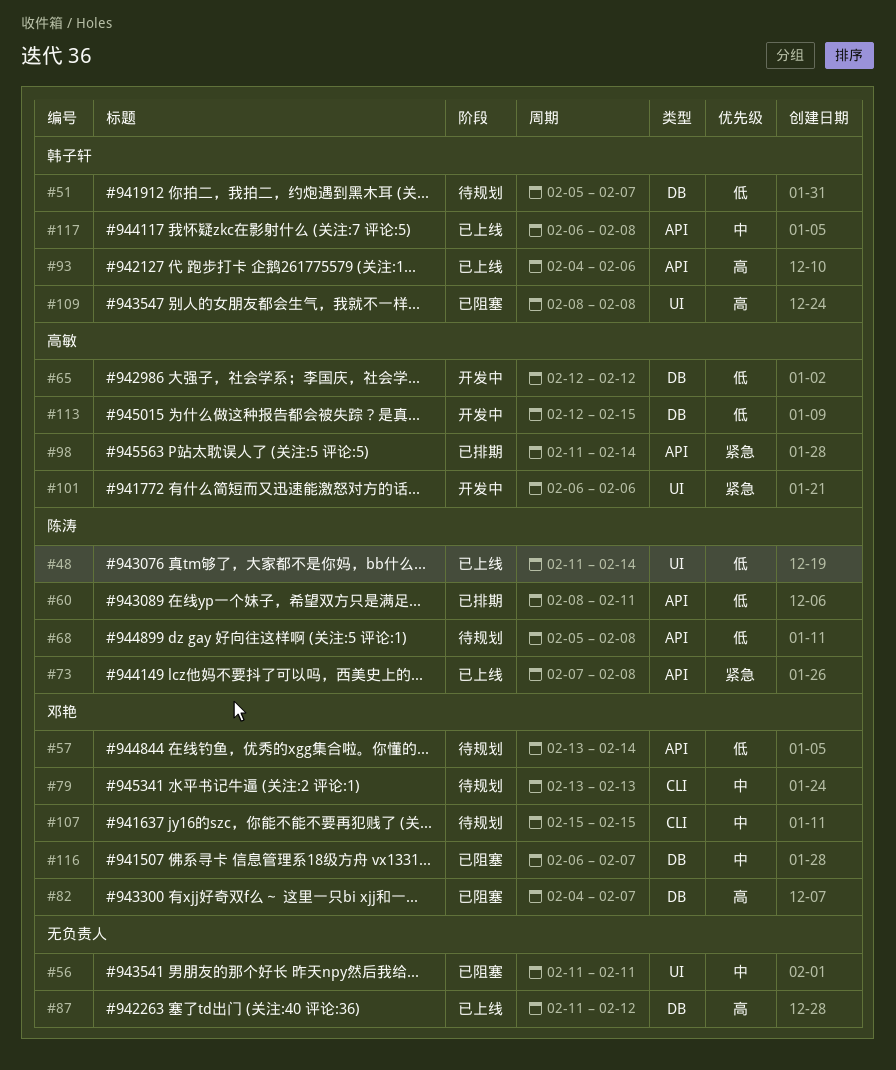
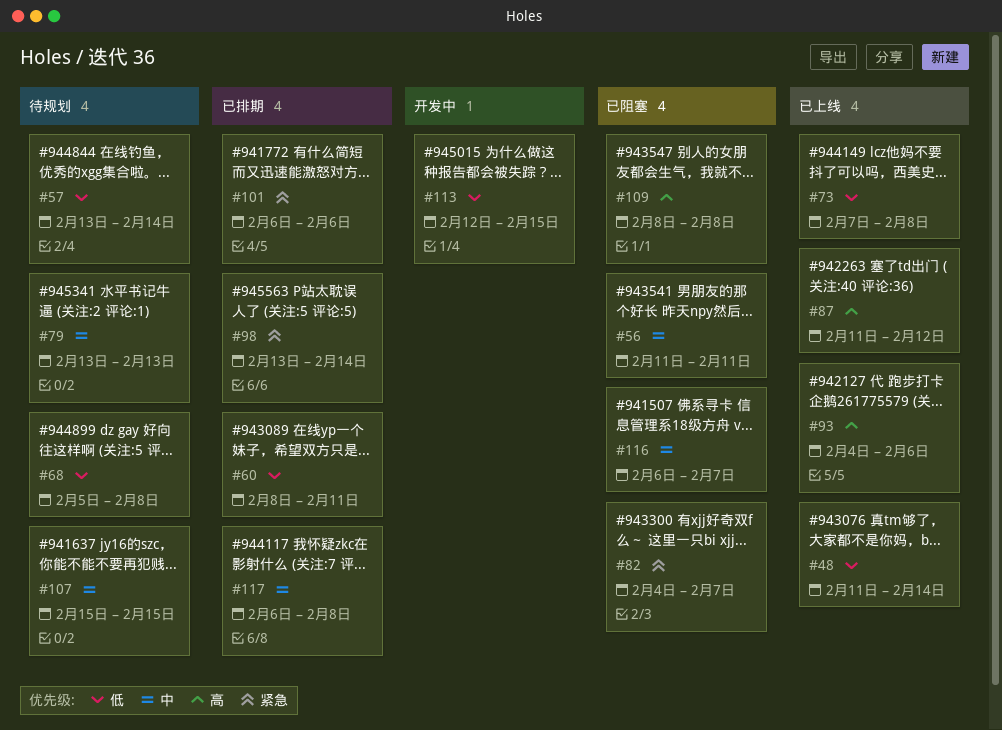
#51: present -> none
#65: present -> none
#73, priority: 紧急 -> 低
#82, priority: 高 -> 紧急
#98, start: Feb 11 -> Feb 13
#101, status: 开发中 -> 已排期
#117, status: 已上线 -> 已排期

